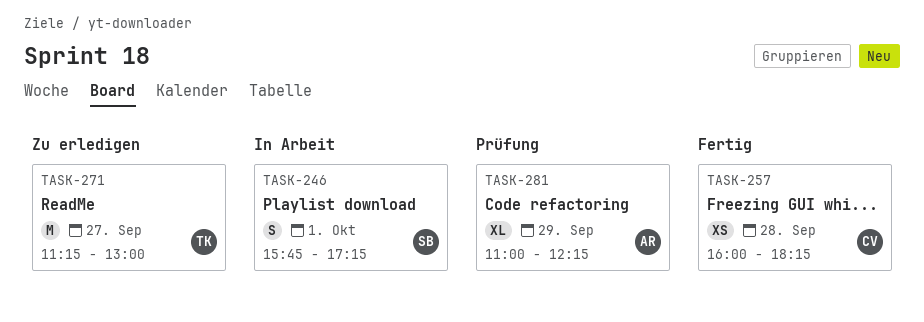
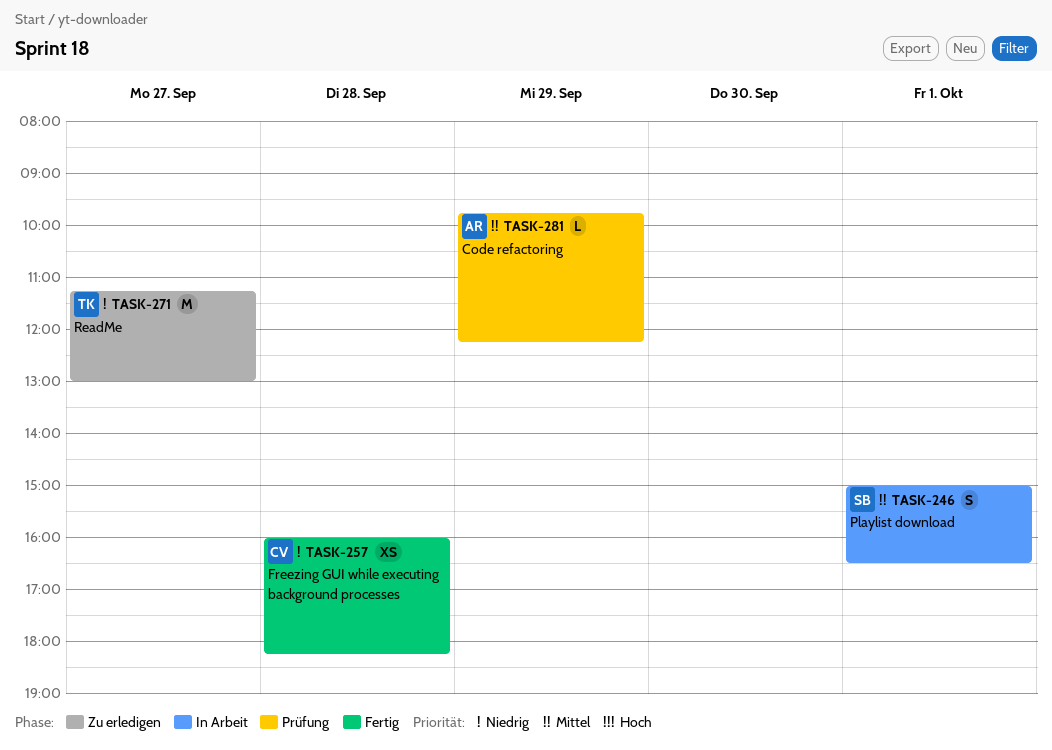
TASK-246, begins: 15:45 -> 15:00
TASK-246, ends: 17:15 -> 16:30
TASK-281, estimate: XL -> L
TASK-281, begins: 11:00 -> 09:45

